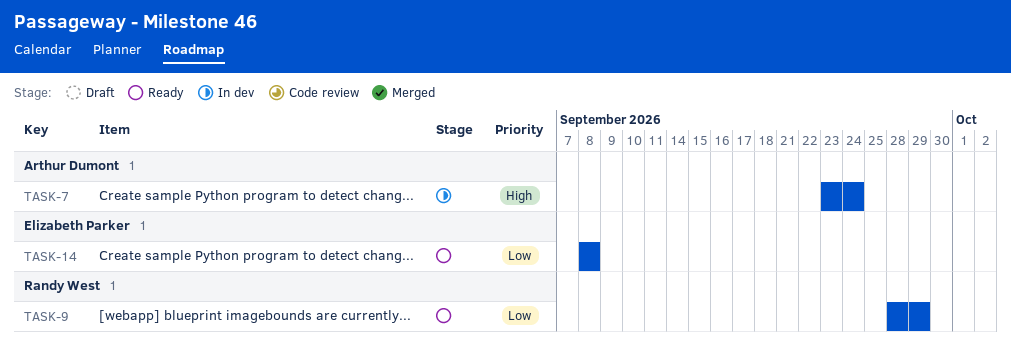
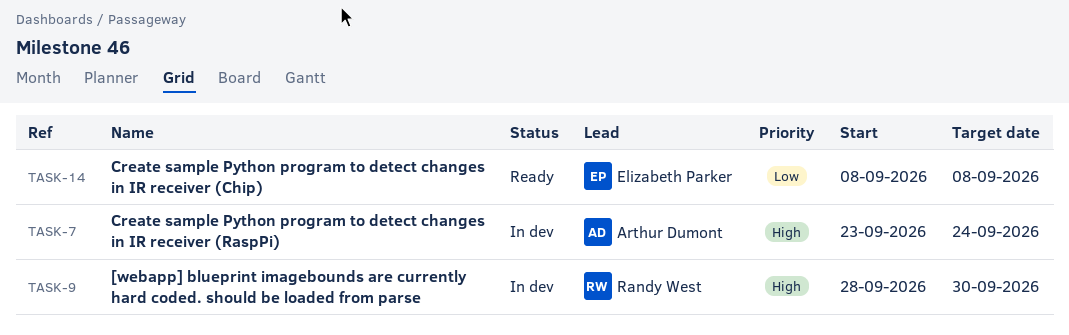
TASK-9, status: Ready -> In dev
TASK-9, priority: Low -> High
TASK-9, due: Sep 29 -> Sep 30

